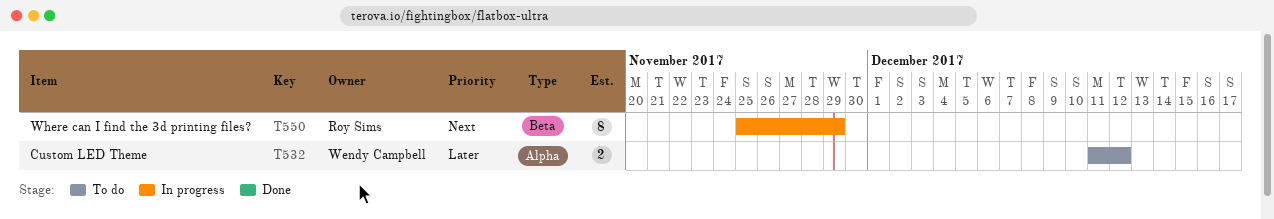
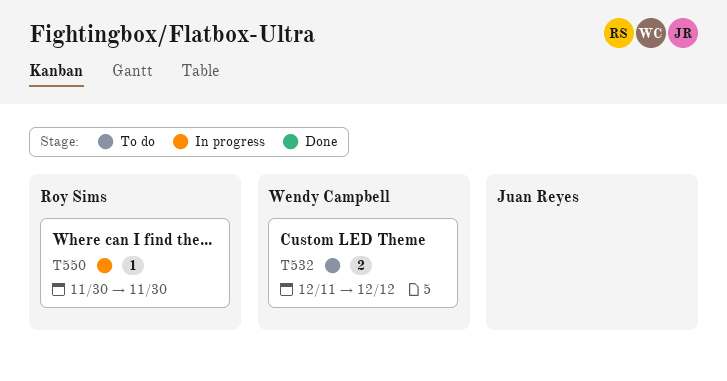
T550, estimate: 8 -> 1
T550, start: Nov 25 -> Nov 30
T550, due: Nov 29 -> Nov 30

